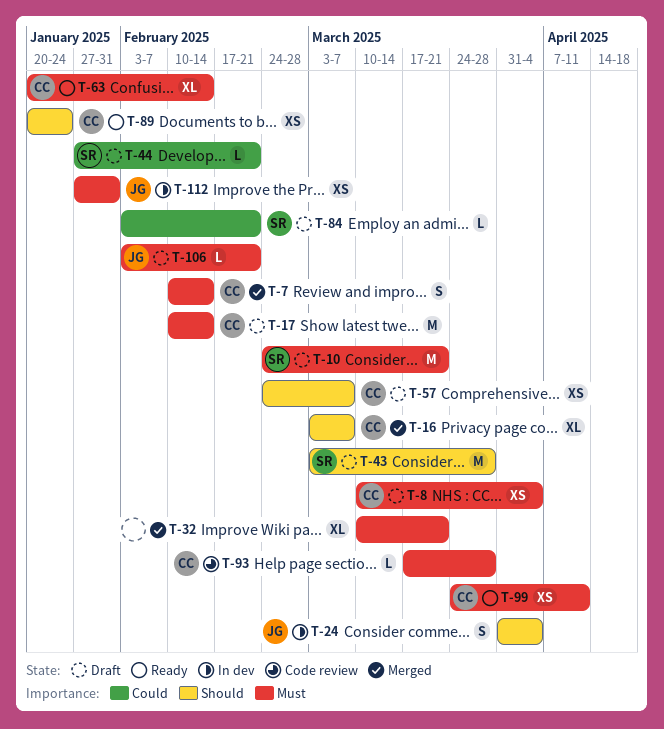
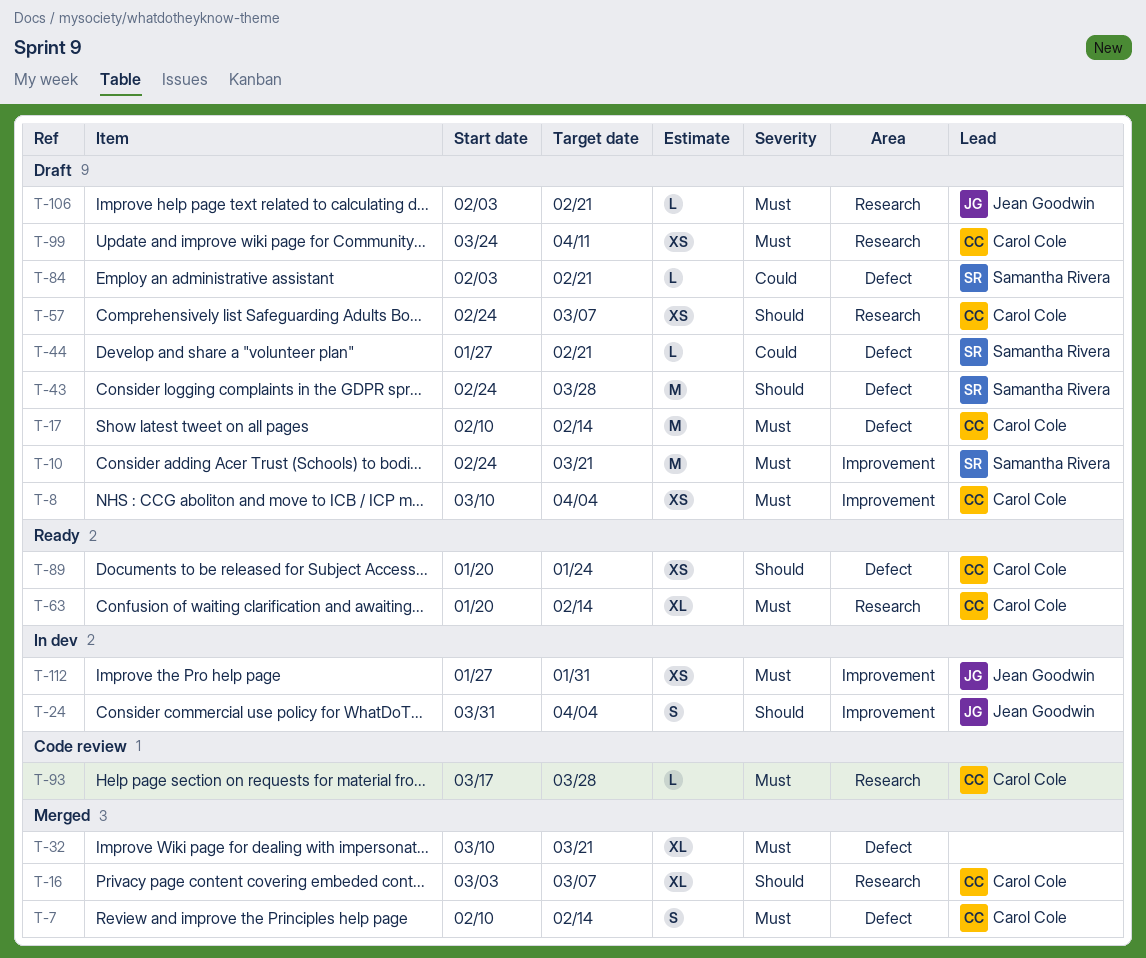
T-43, start: Mar 3 -> Feb 24
T-99, status: Ready -> Draft

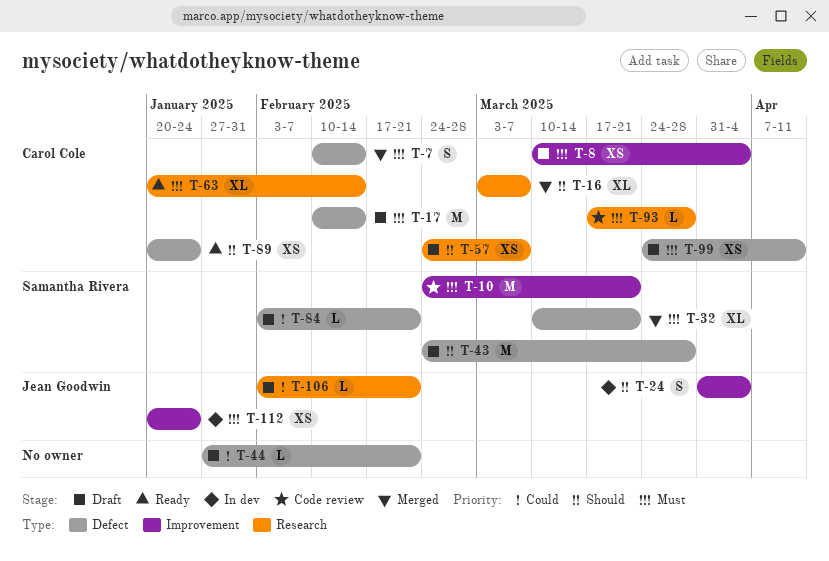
T-10, status: Draft -> Code review
T-32, owner: none -> Samantha Rivera
T-44, owner: Samantha Rivera -> none
T-99, label: Research -> Defect
T-106, priority: Must -> Could
T-112, start: Jan 27 -> Jan 20
T-112, due: Jan 31 -> Jan 24

